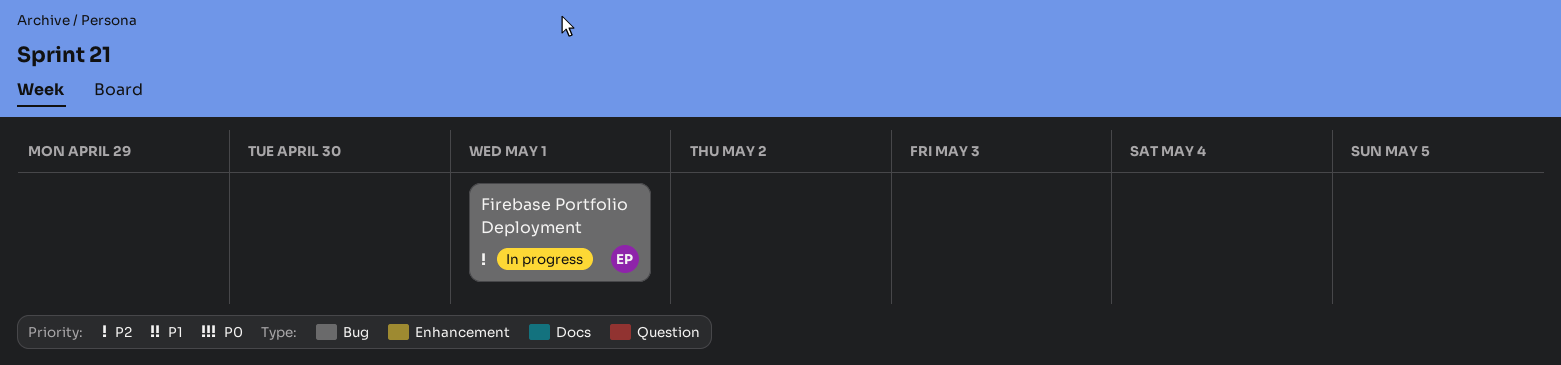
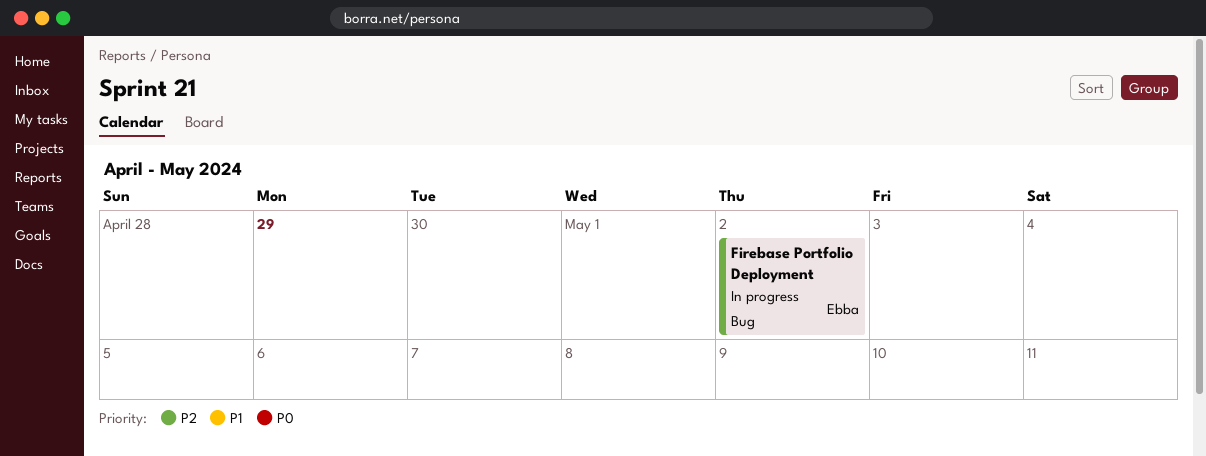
Firebase Portfolio Deployment, due: May 1 -> May 2

